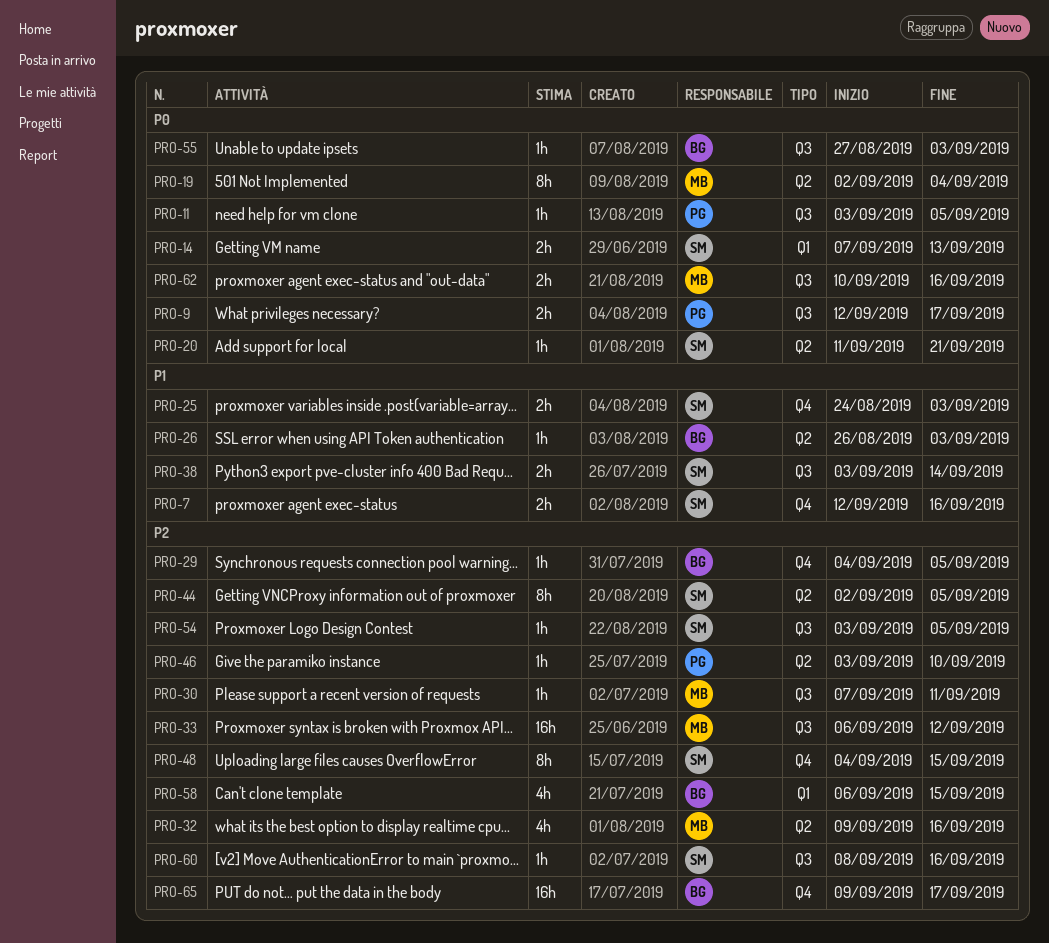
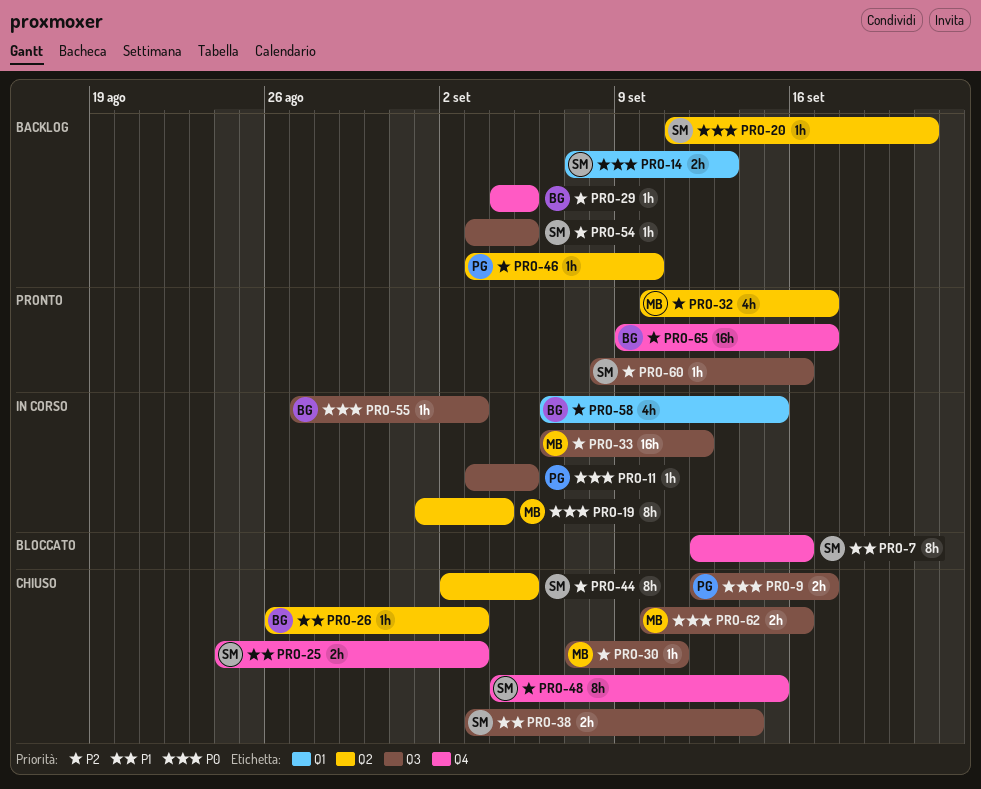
PRO-7, estimate: 2h -> 8h
PRO-19, start: Sep 2 -> Sep 1
PRO-32, start: Sep 9 -> Sep 10
PRO-32, due: Sep 16 -> Sep 17

